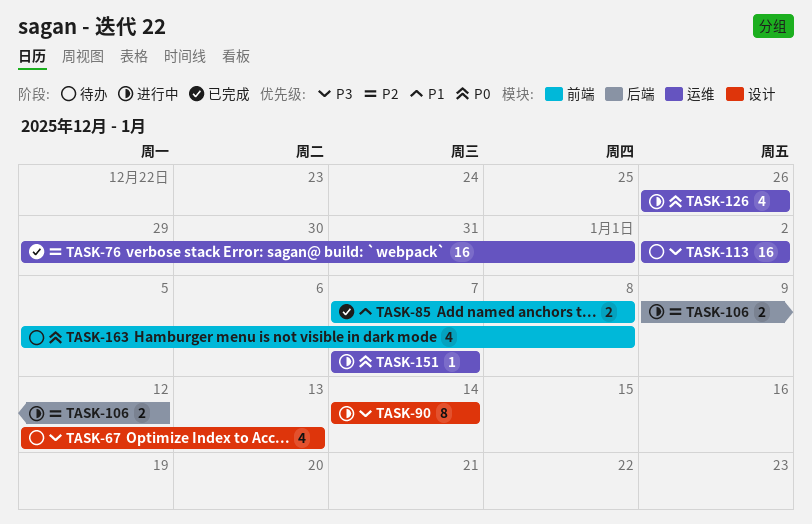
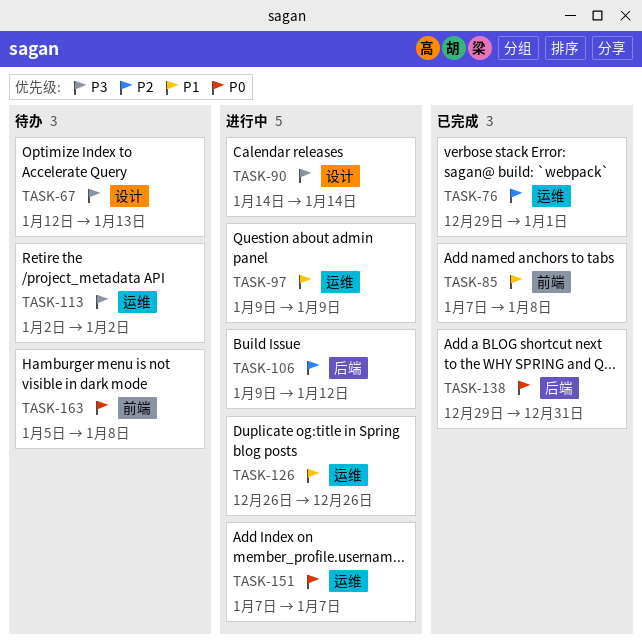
TASK-97: none -> present
TASK-126, priority: P0 -> P1
TASK-138: none -> present

